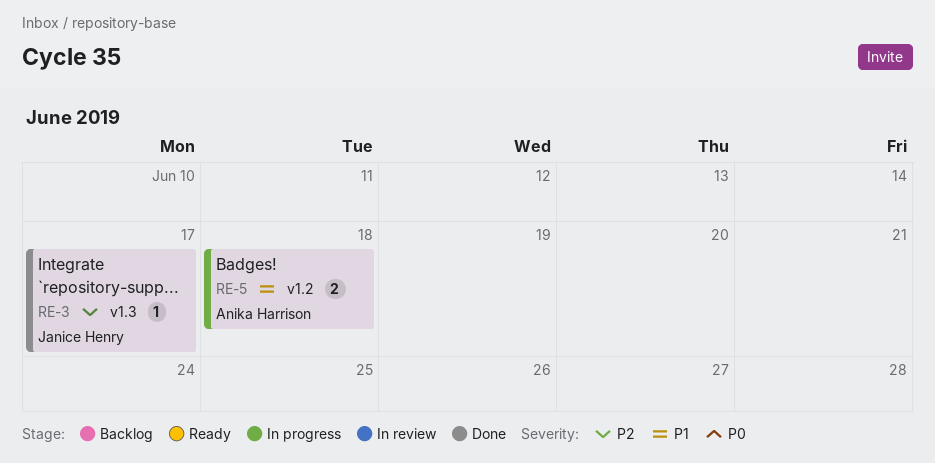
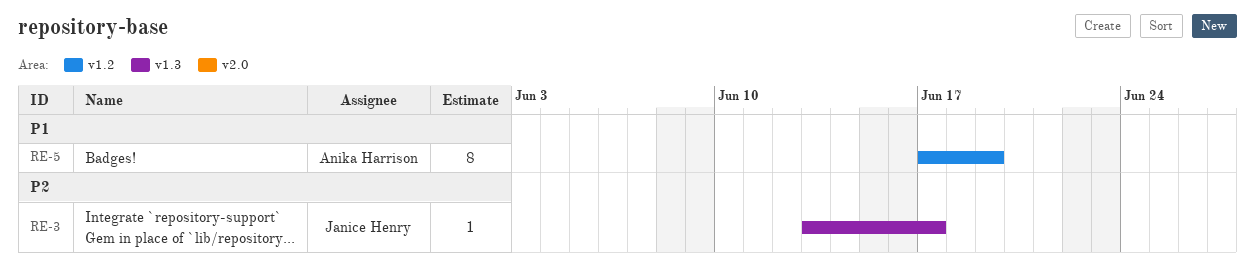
RE-5, estimate: 2 -> 8
RE-5, due: Jun 18 -> Jun 19

